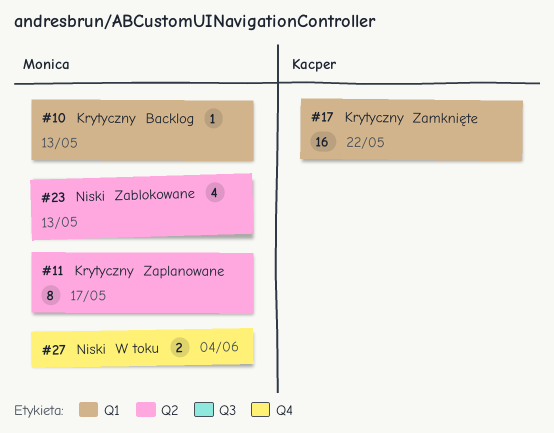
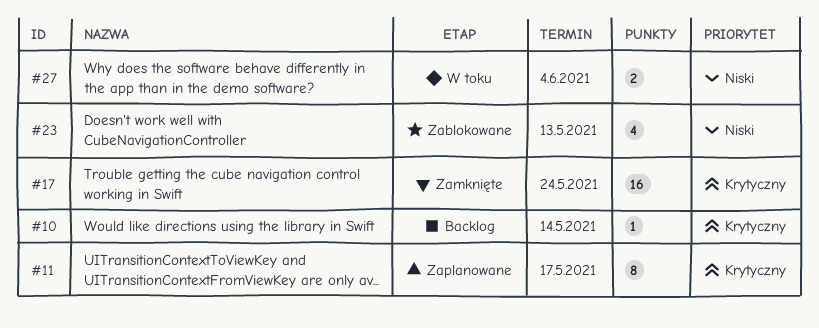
#10, due: May 13 -> May 14
#17, due: May 22 -> May 24

